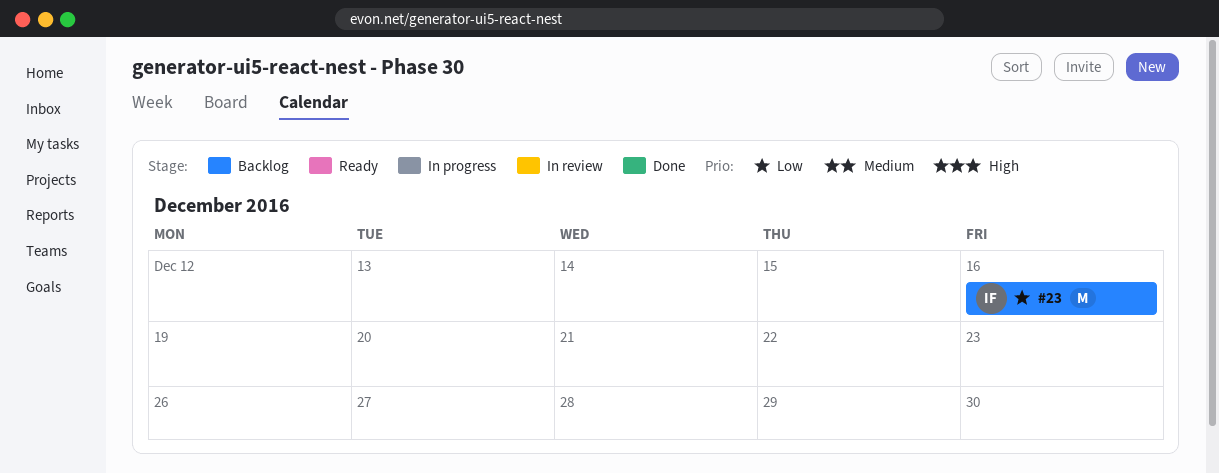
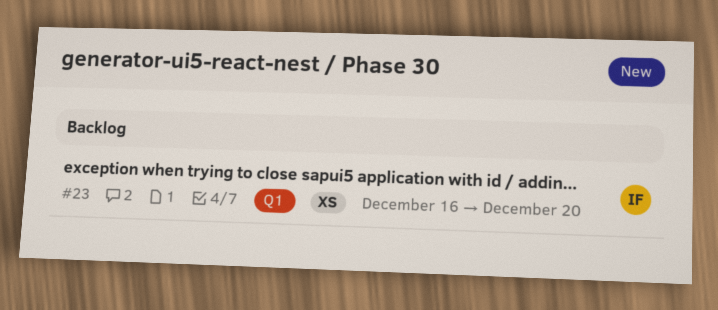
#23, estimate: M -> XS
#23, due: Dec 16 -> Dec 20

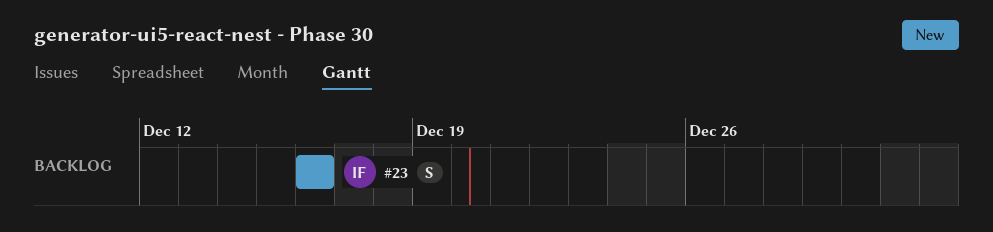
#23, estimate: XS -> S
#23, due: Dec 20 -> Dec 16

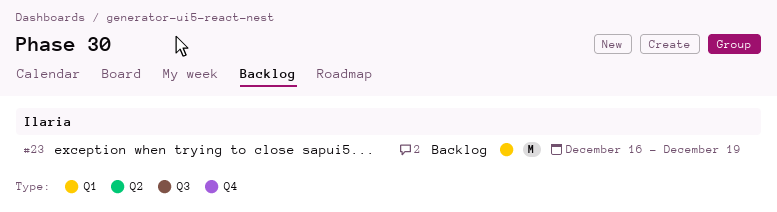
#23, estimate: S -> M
#23, due: Dec 16 -> Dec 19

